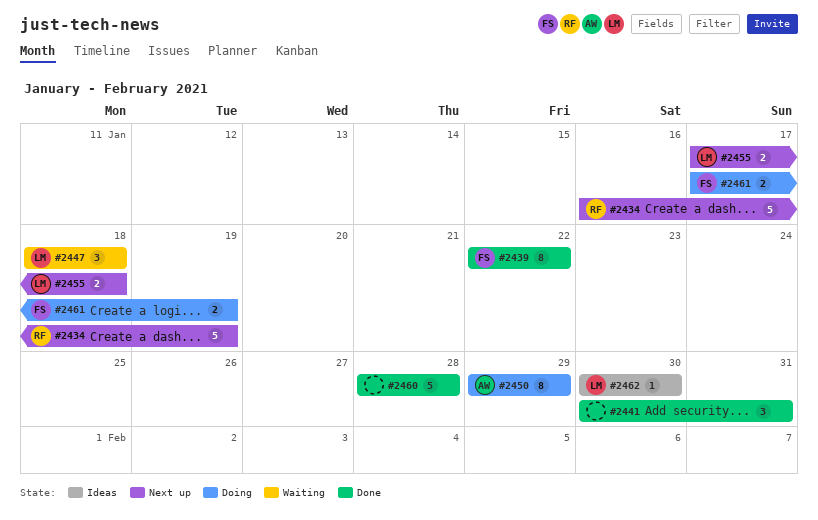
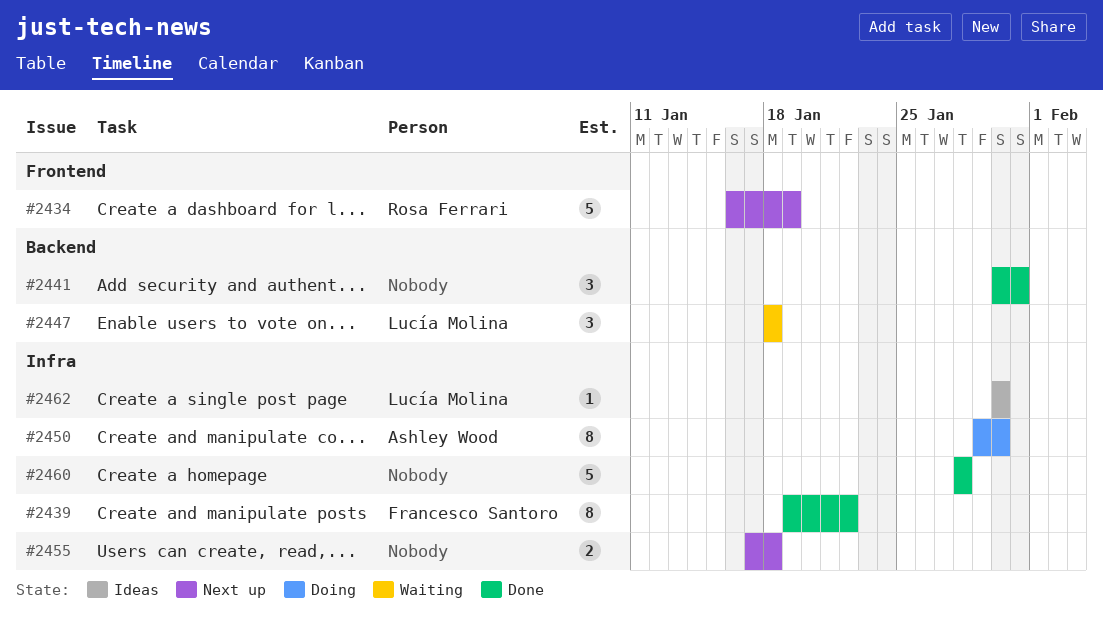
#2439, start: Jan 22 -> Jan 19
#2450, due: Jan 29 -> Jan 30
#2455, owner: Lucía Molina -> none
#2461: present -> none

